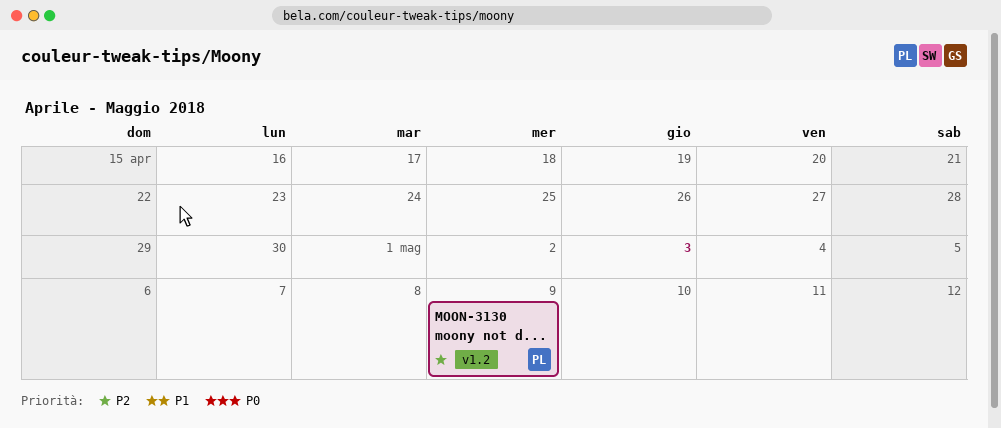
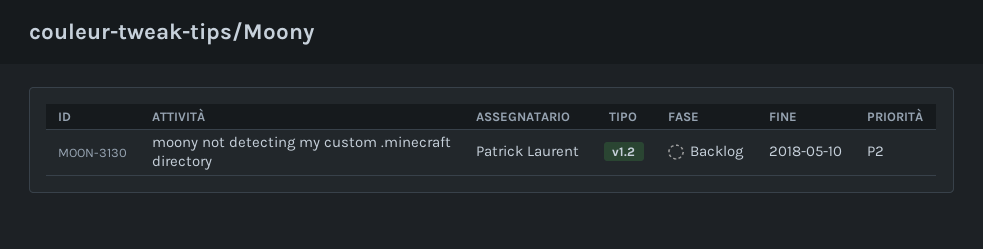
MOON-3130, due: May 9 -> May 10

